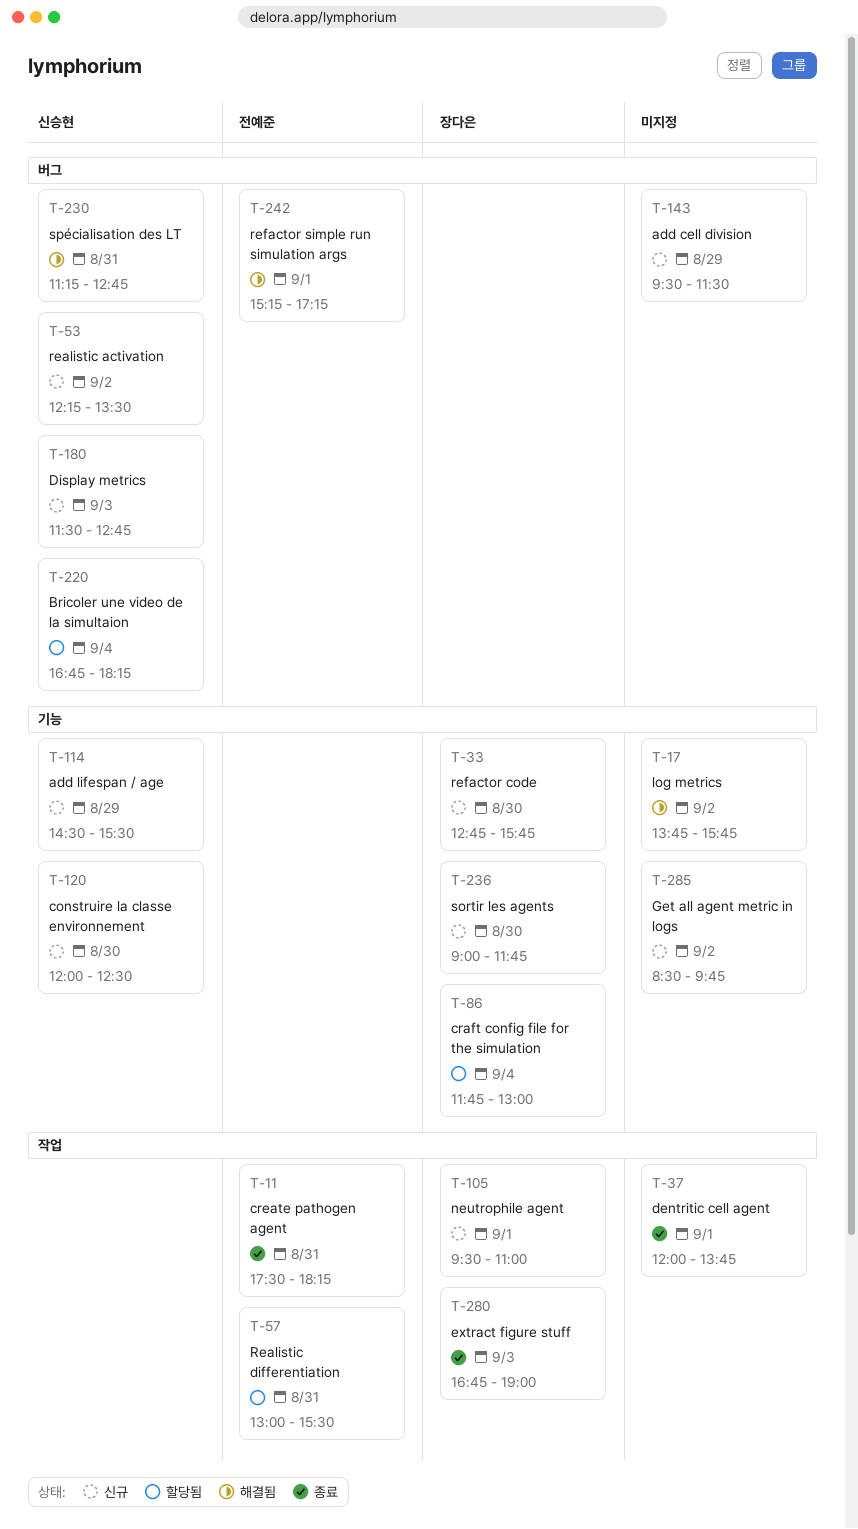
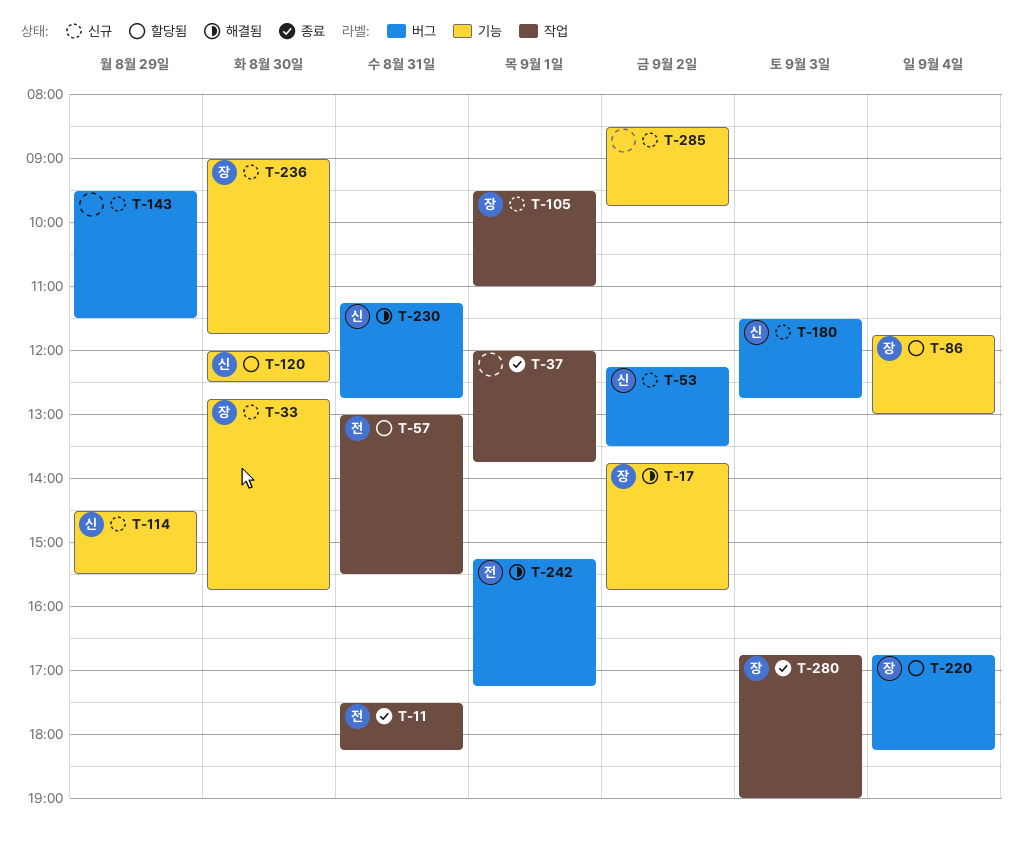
T-17, owner: none -> 장다은
T-120, status: 신규 -> 할당됨
T-220, owner: 신승현 -> 장다은

